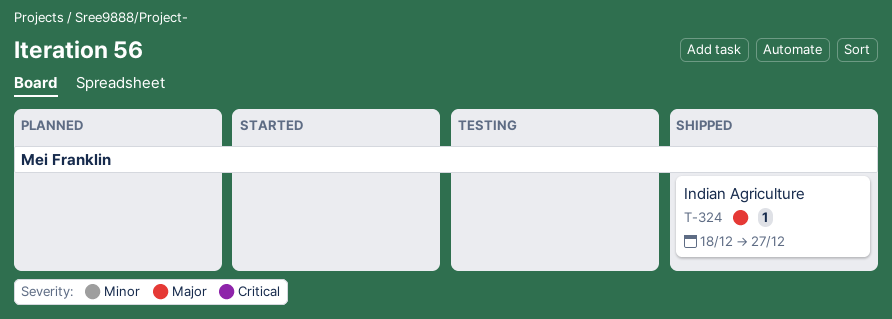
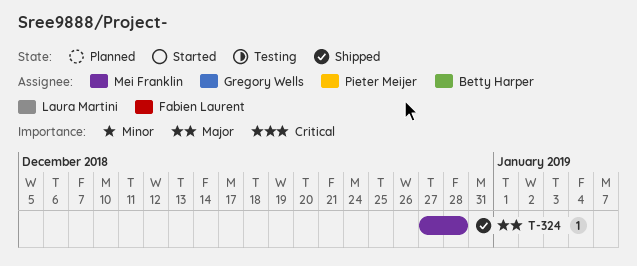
T-324, start: Dec 18 -> Dec 27
T-324, due: Dec 27 -> Dec 28

